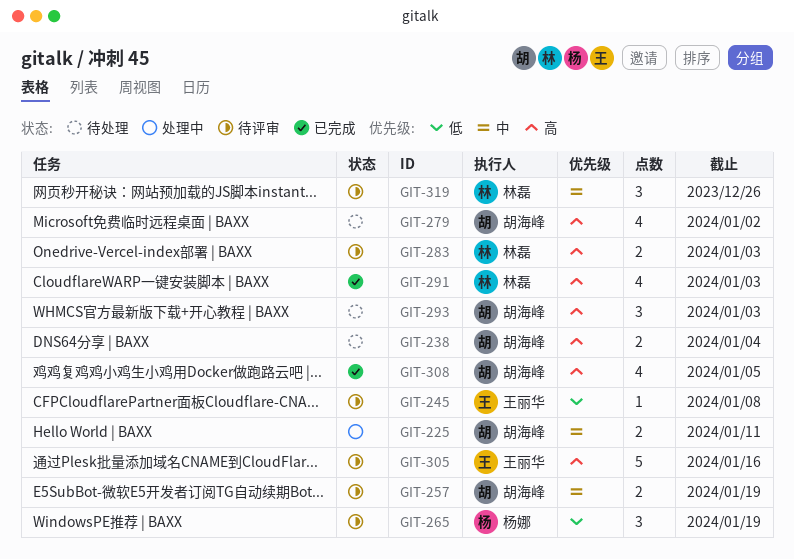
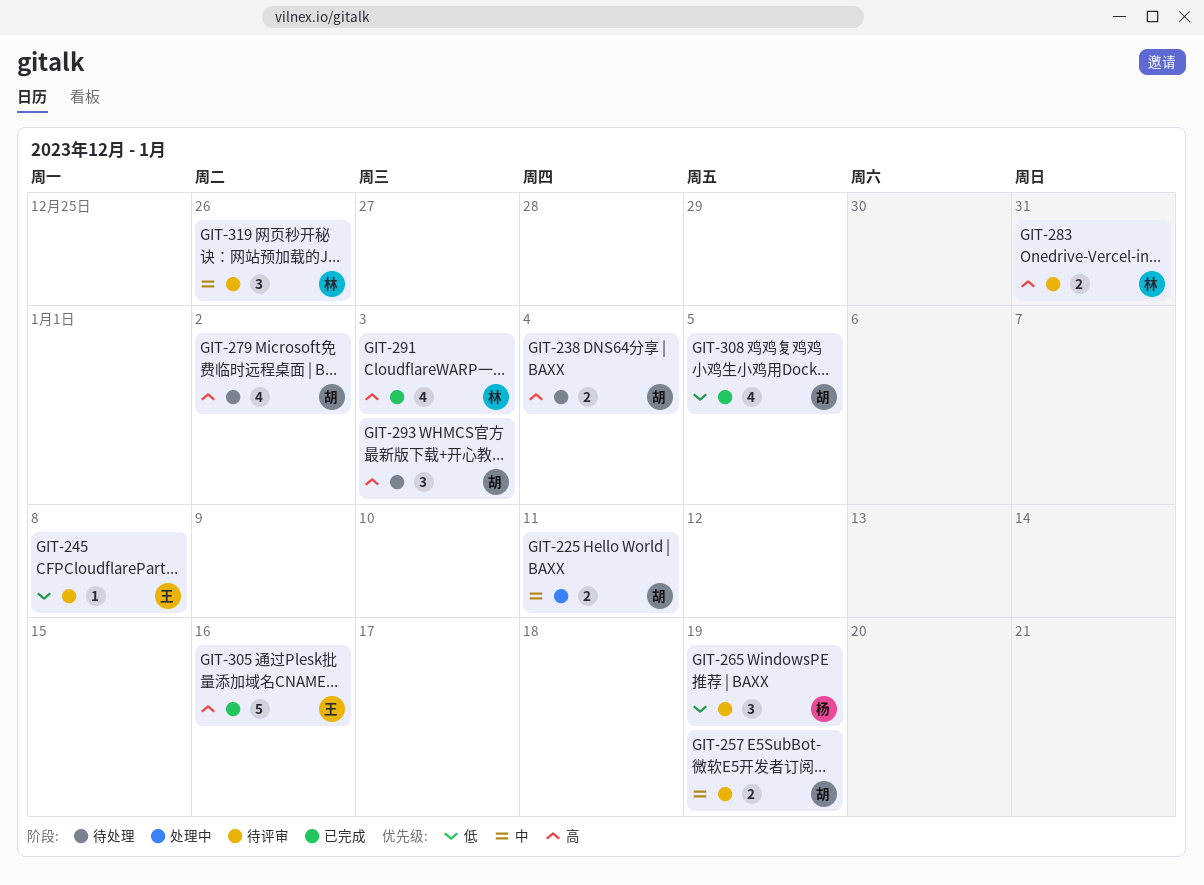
GIT-283, due: Jan 3 -> Dec 31
GIT-305, status: 待评审 -> 已完成
GIT-308, priority: 高 -> 低

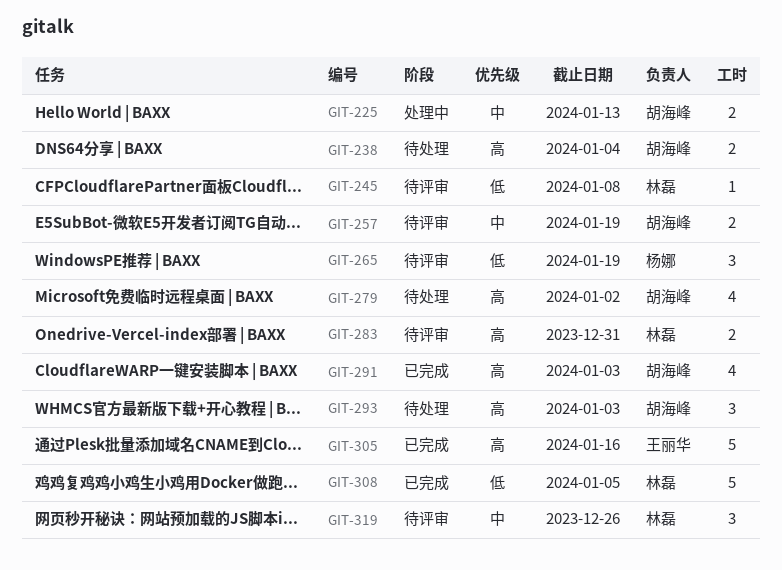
GIT-225, due: Jan 11 -> Jan 13
GIT-245, owner: 王丽华 -> 林磊
GIT-291, owner: 林磊 -> 胡海峰
GIT-308, owner: 胡海峰 -> 林磊
GIT-308, estimate: 4 -> 5

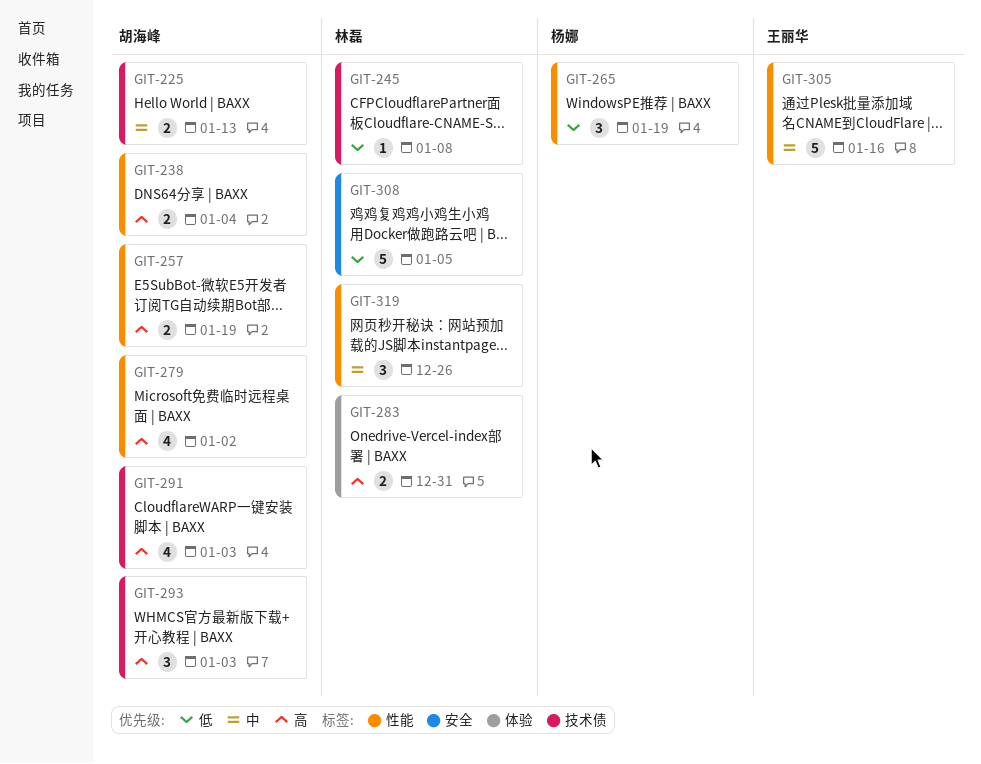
GIT-257, priority: 中 -> 高
GIT-305, priority: 高 -> 中

